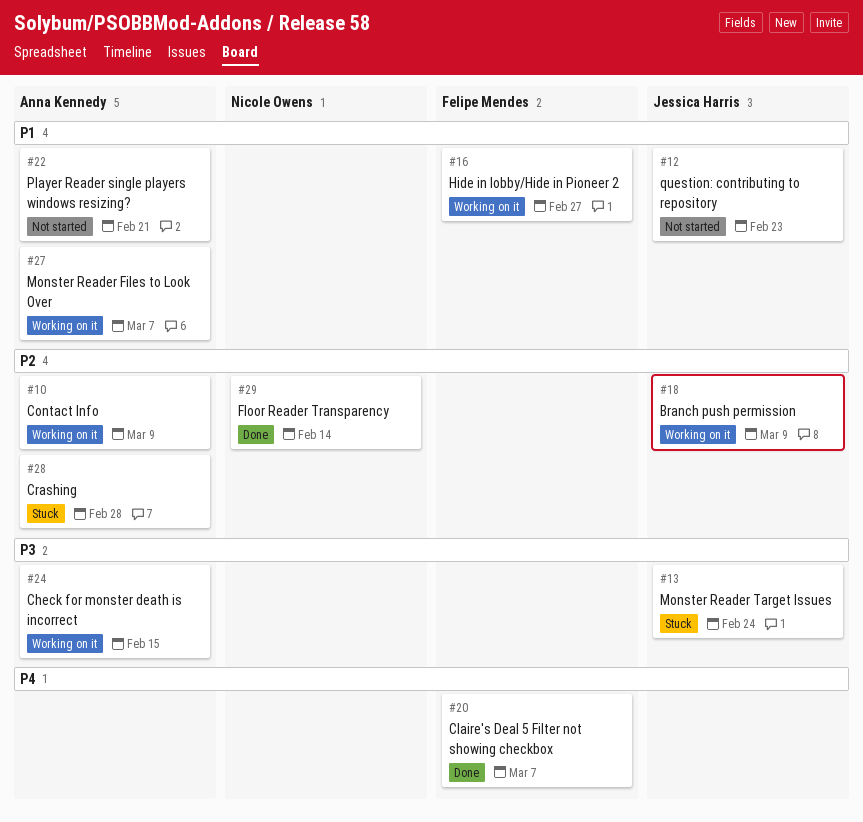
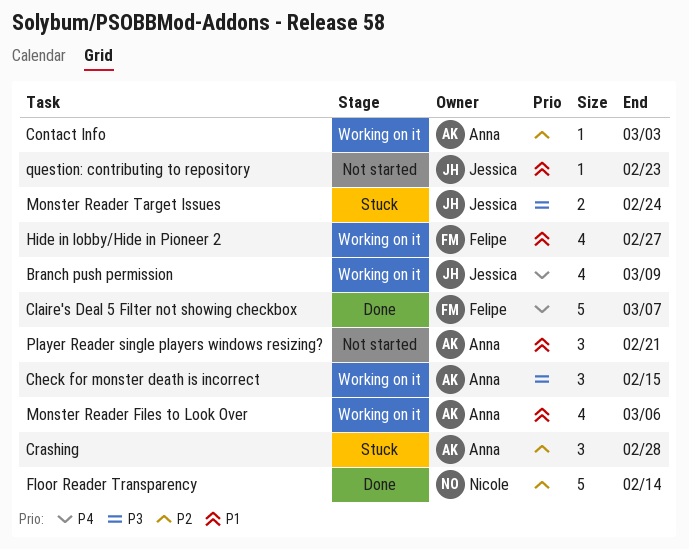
Branch push permission, priority: P2 -> P4
Contact Info, due: Mar 9 -> Mar 3
Monster Reader Files to Look Over, due: Mar 7 -> Mar 6

